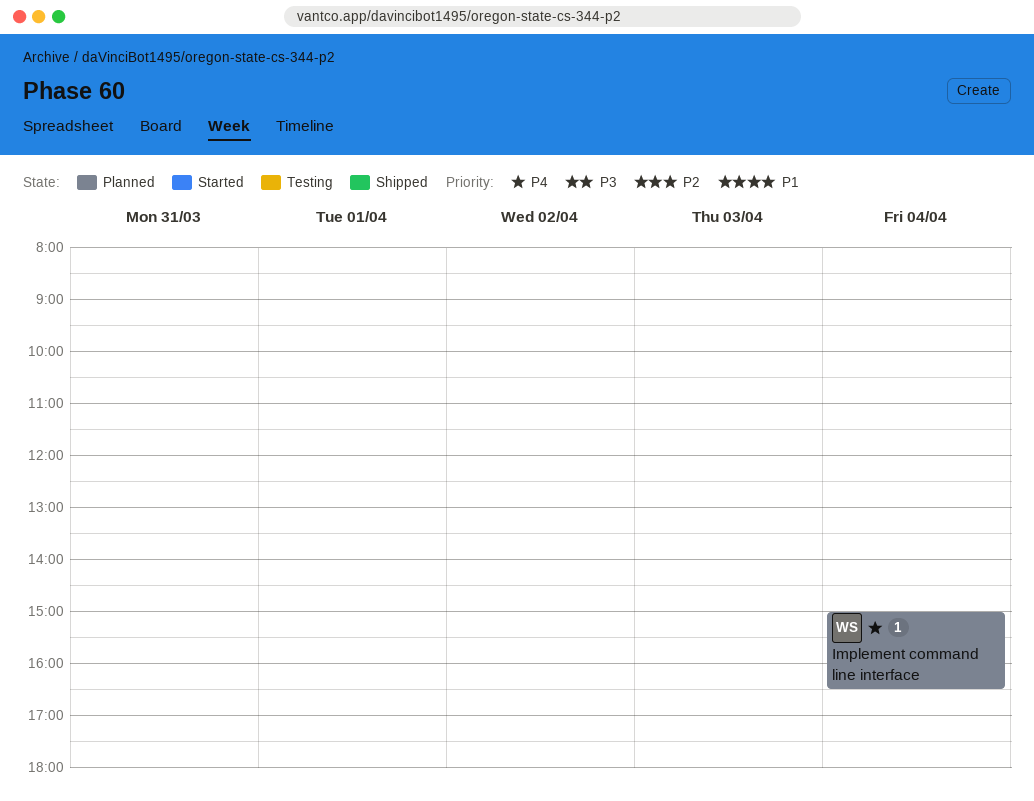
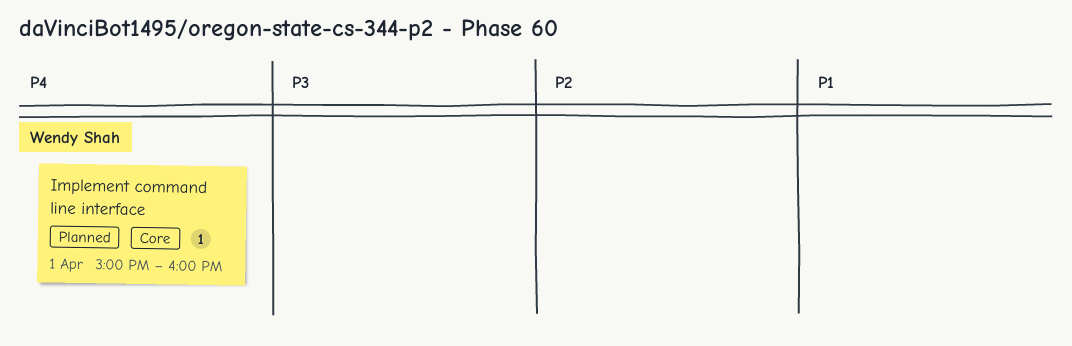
Implement command line interface, day: Apr 4 -> Apr 1
Implement command line interface, ends: 16:30 -> 16:00

